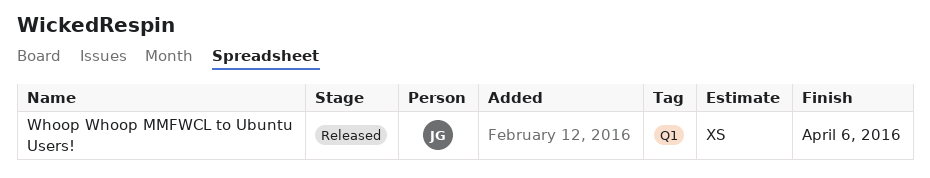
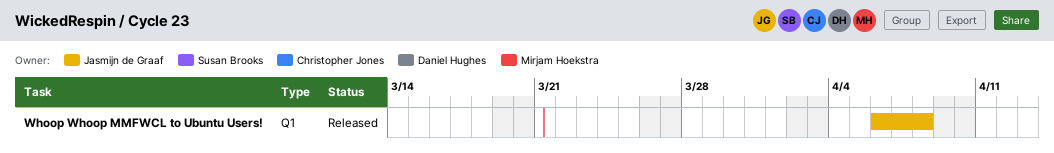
Whoop Whoop MMFWCL to Ubuntu Users!, due: Apr 6 -> Apr 8

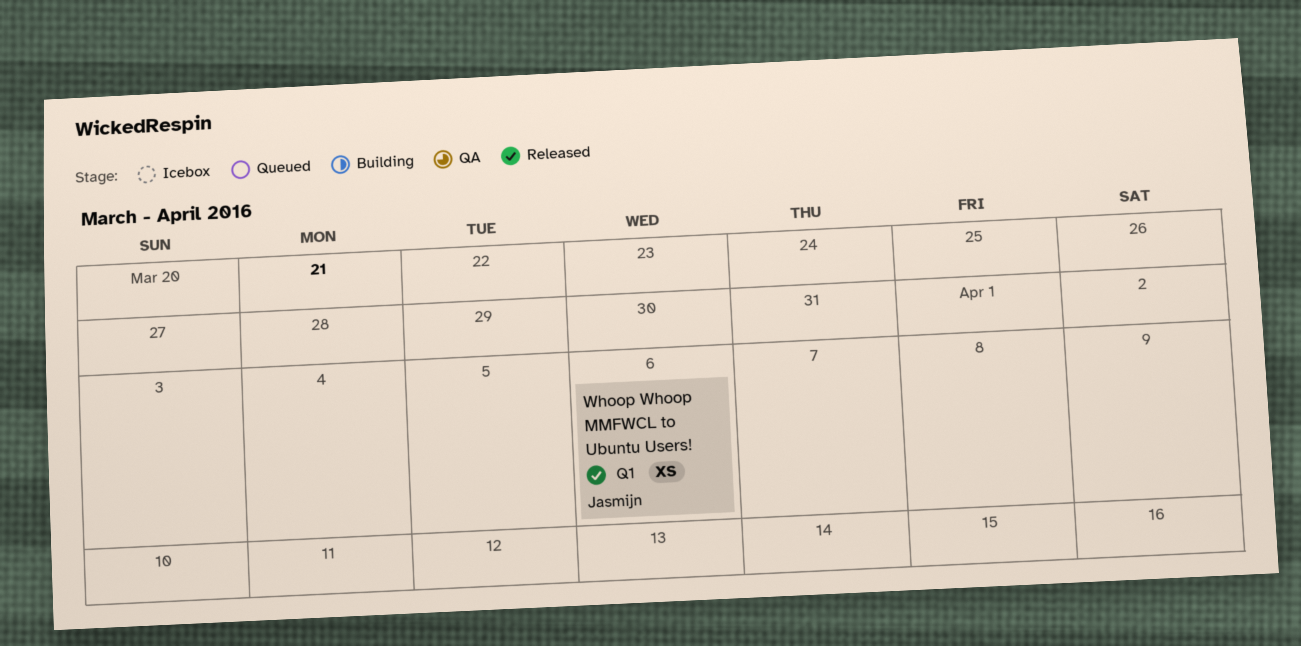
Whoop Whoop MMFWCL to Ubuntu Users!, due: Apr 8 -> Apr 6

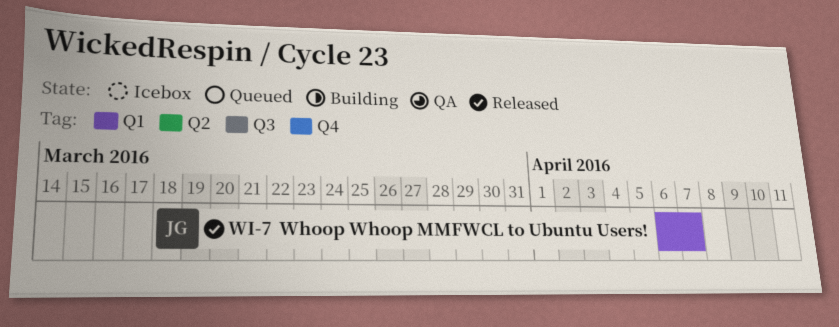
Whoop Whoop MMFWCL to Ubuntu Users!, due: Apr 6 -> Apr 7

